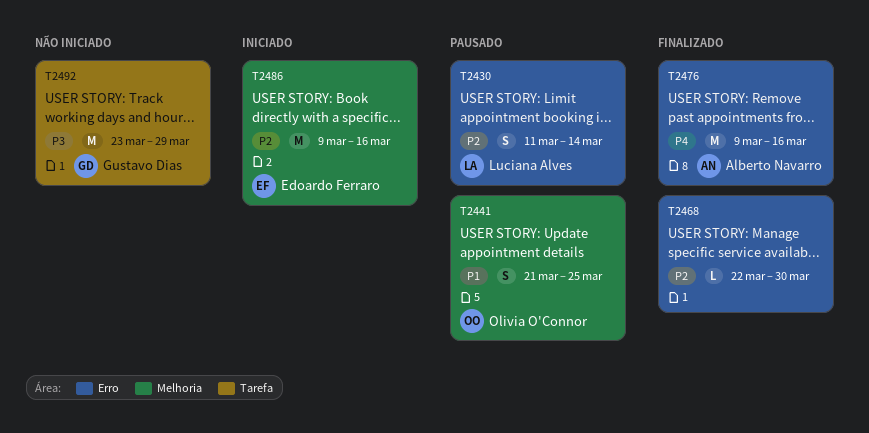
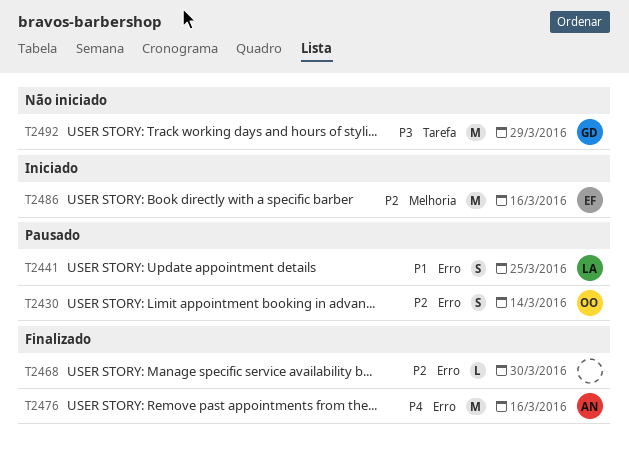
T2430, owner: Luciana Alves -> Olivia O'Connor
T2441, owner: Olivia O'Connor -> Luciana Alves
T2441, label: Melhoria -> Erro

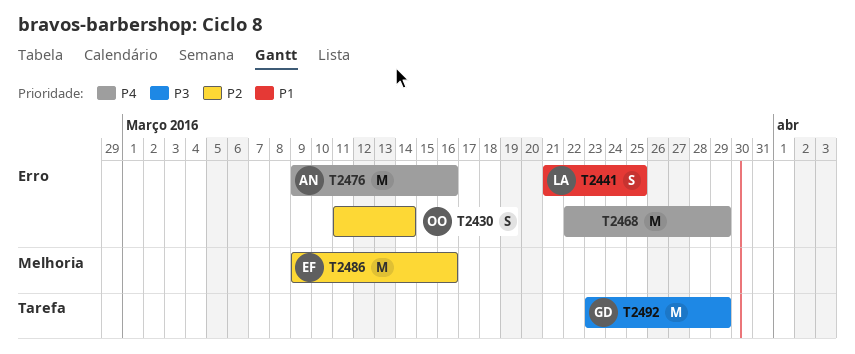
T2468, priority: P2 -> P4
T2468, estimate: L -> M
T2468, due: Mar 30 -> Mar 29

